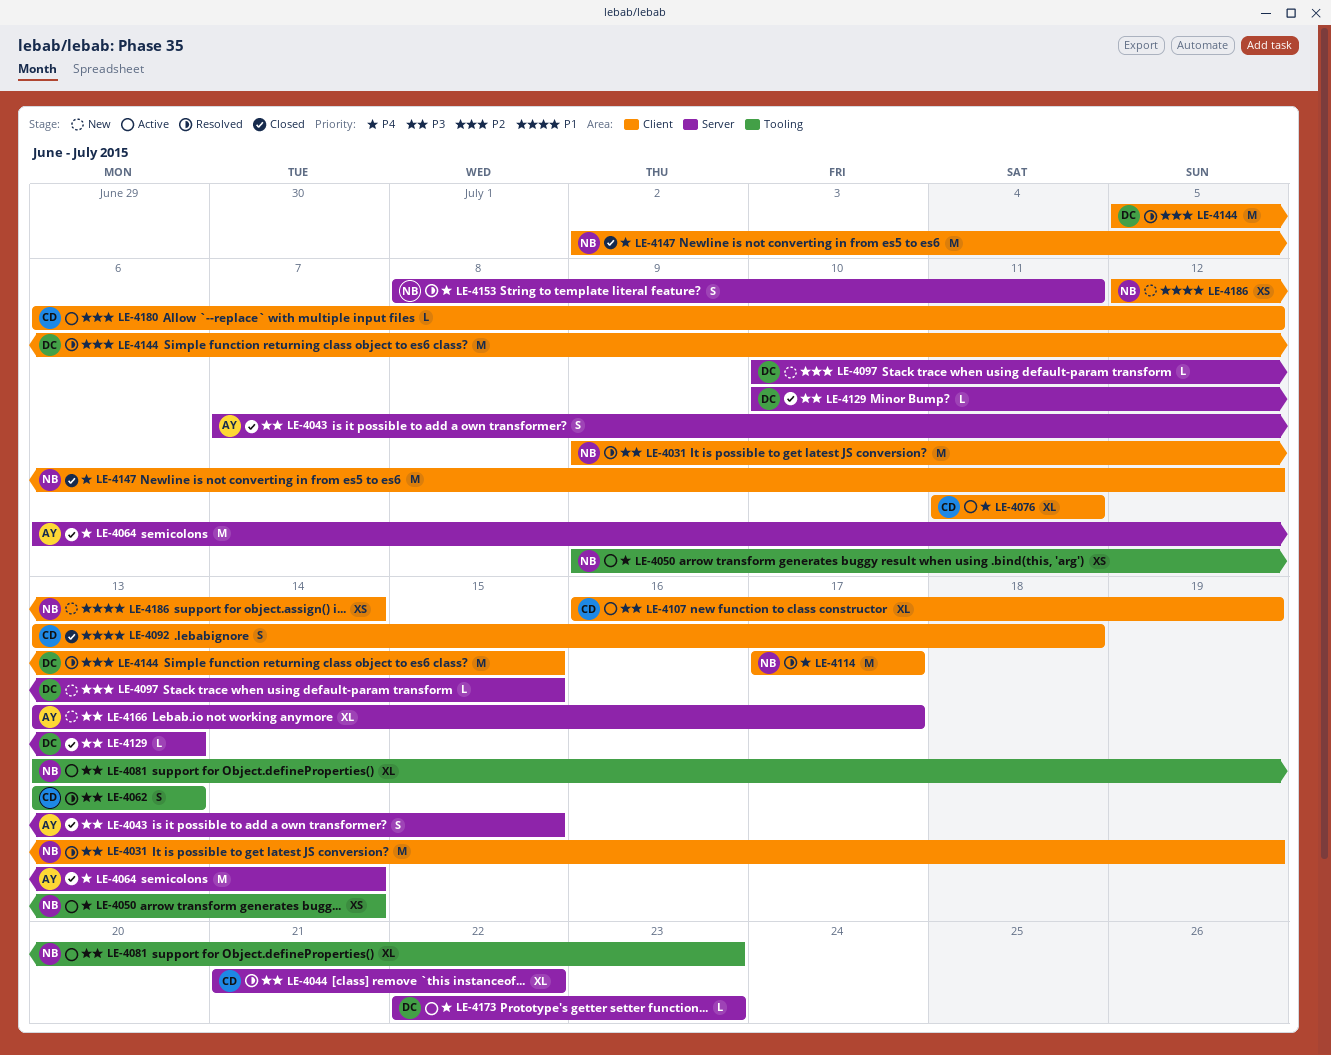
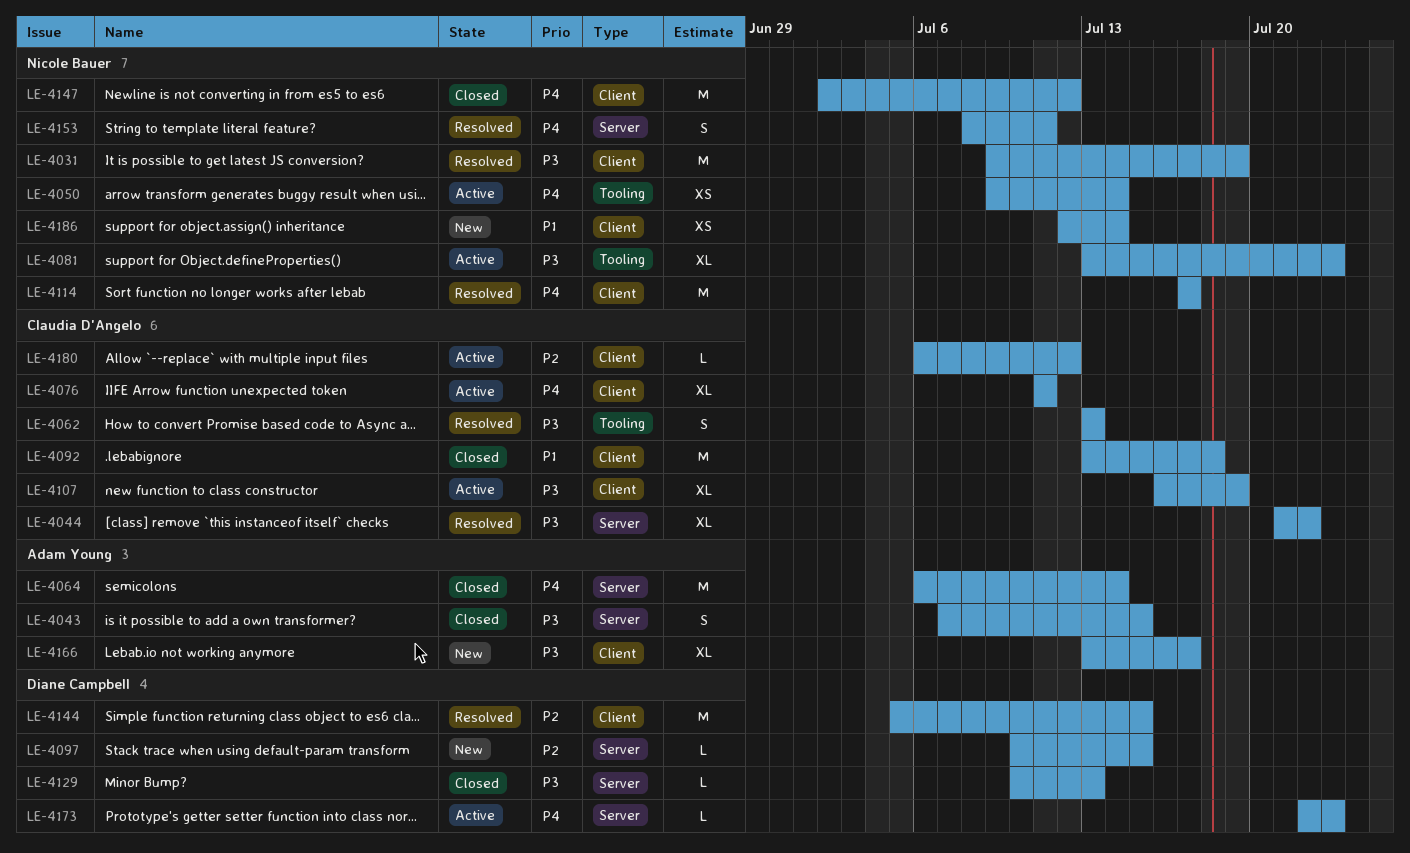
LE-4092, estimate: S -> M
LE-4166, label: Server -> Client

